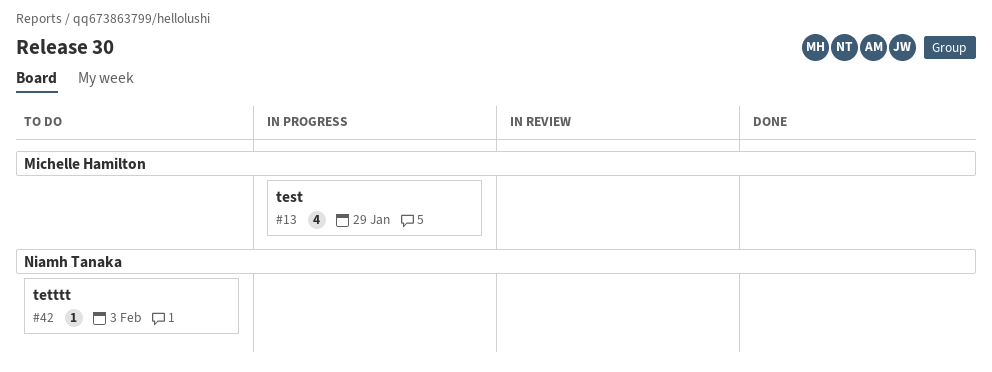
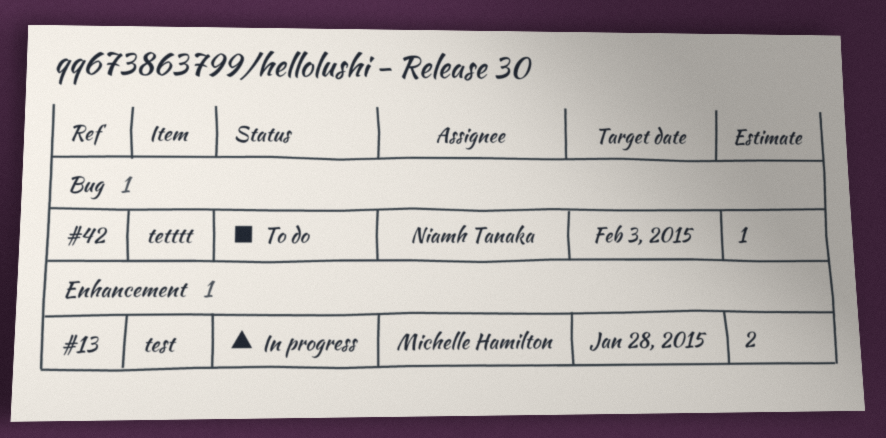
#13, estimate: 4 -> 2
#13, due: Jan 29 -> Jan 28

